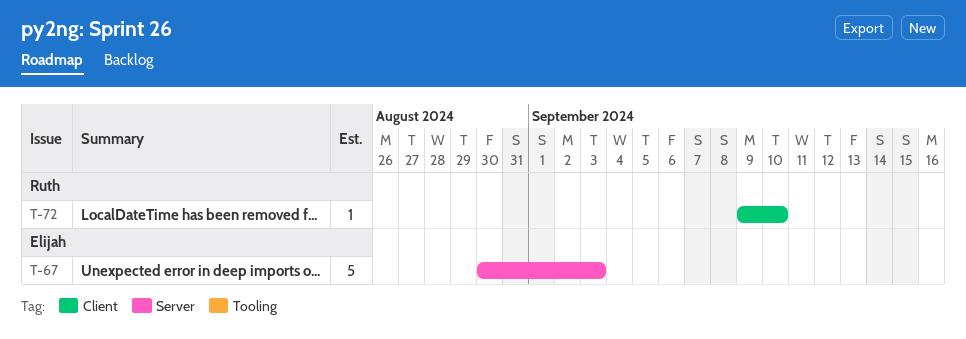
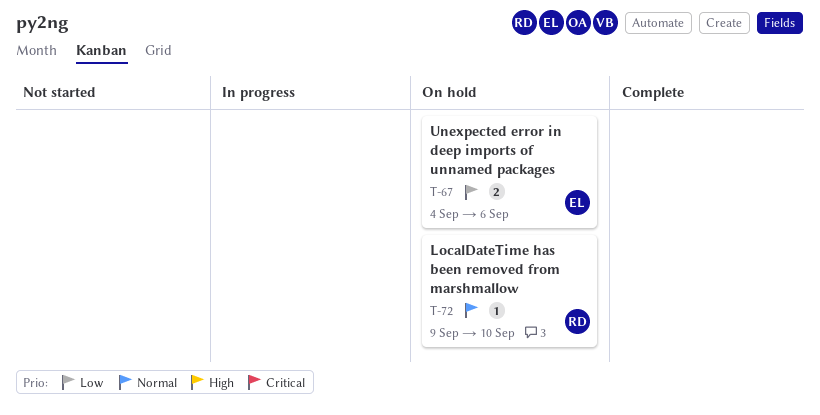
T-67, estimate: 5 -> 2
T-67, start: Aug 30 -> Sep 4
T-67, due: Sep 3 -> Sep 6

